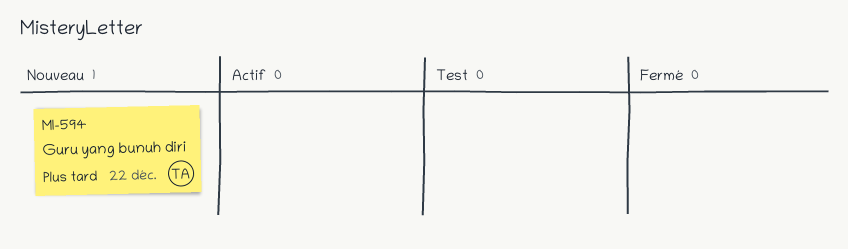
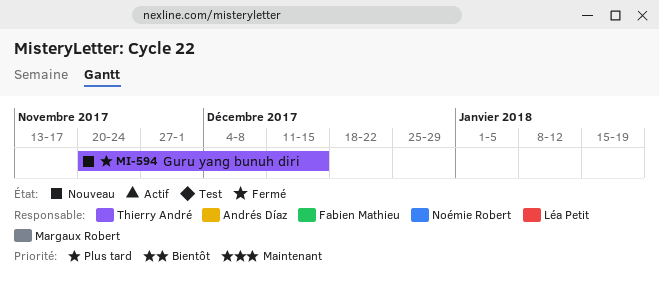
MI-594, due: Dec 22 -> Dec 15

